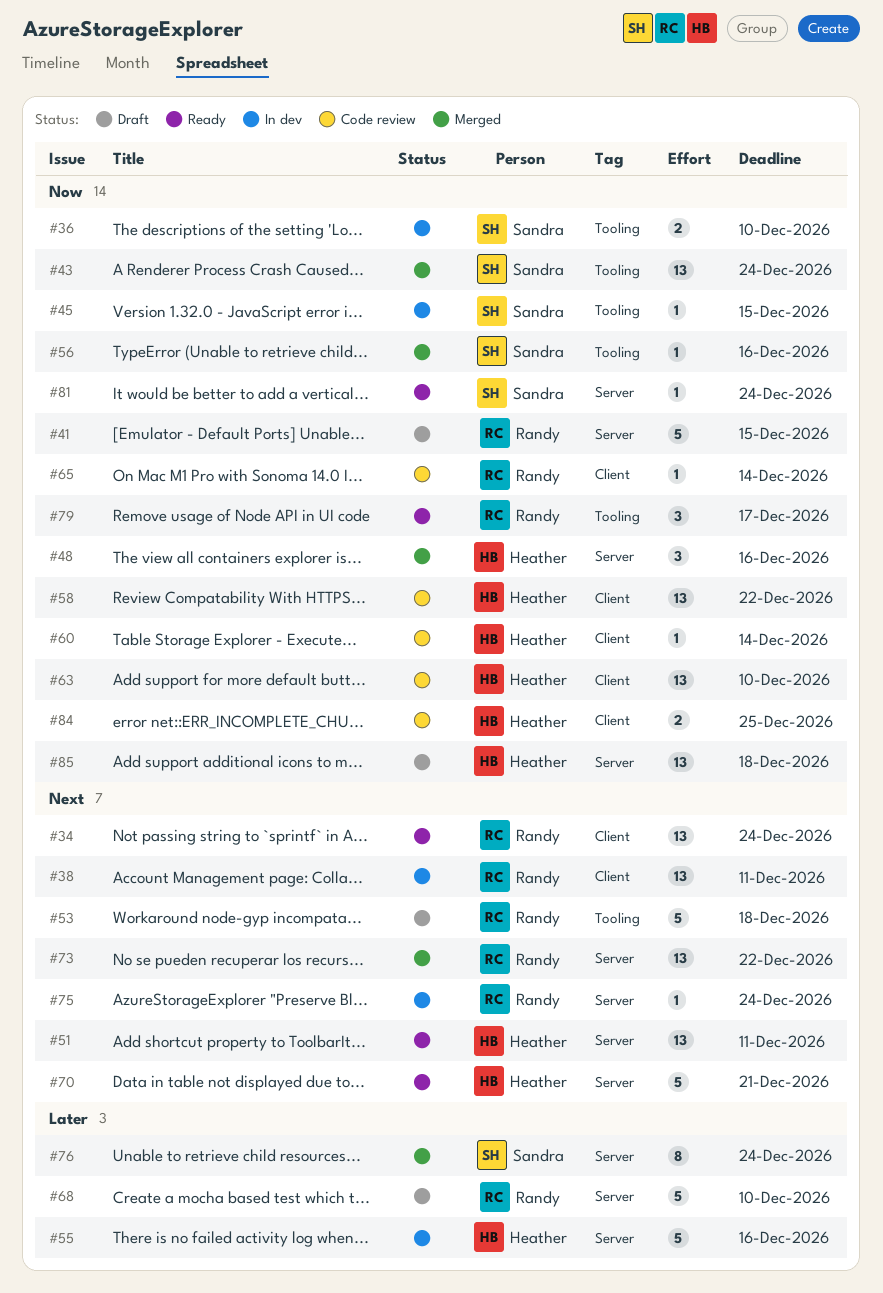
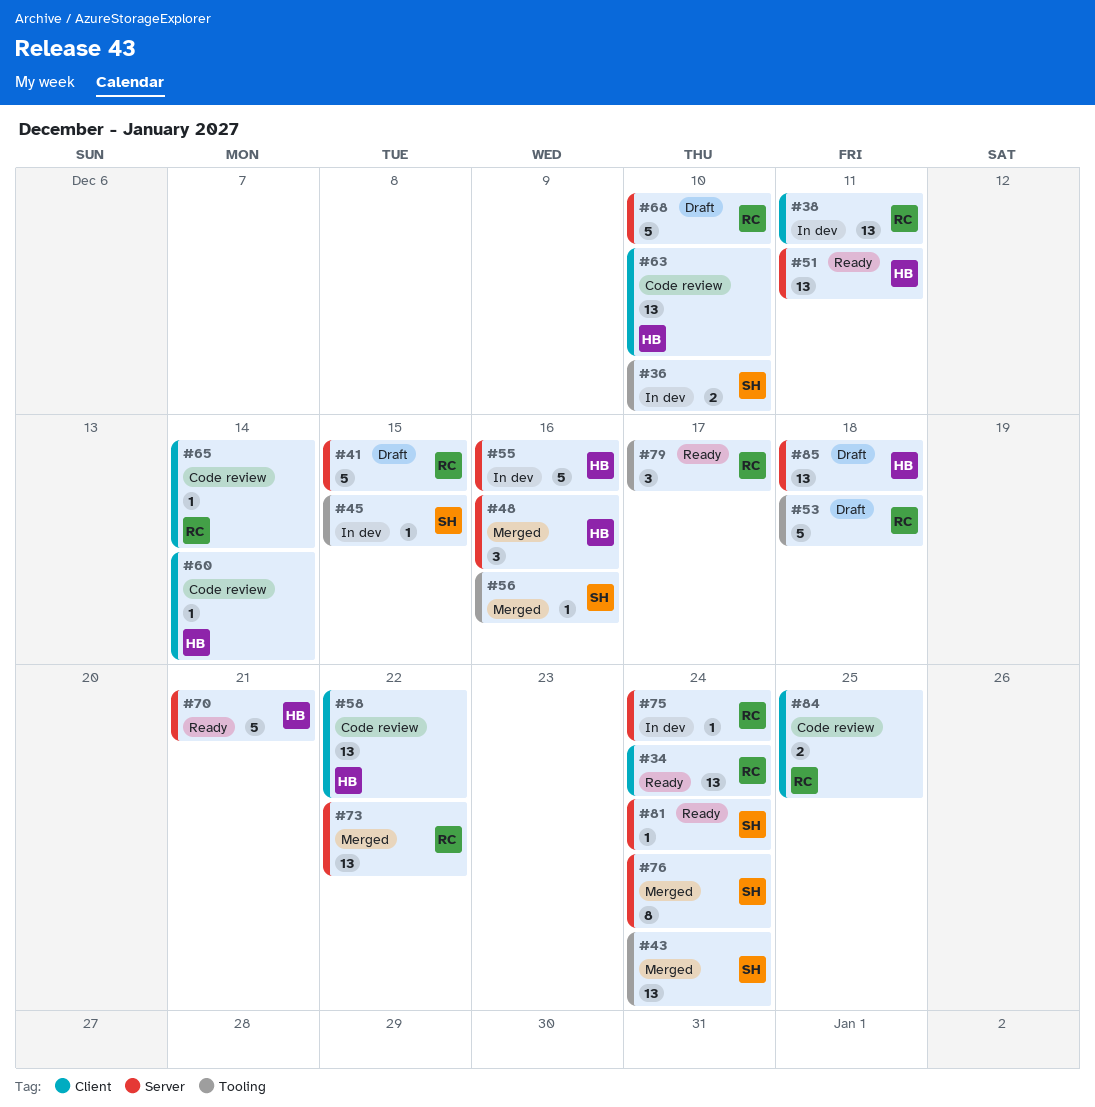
#84, owner: Heather -> Randy

